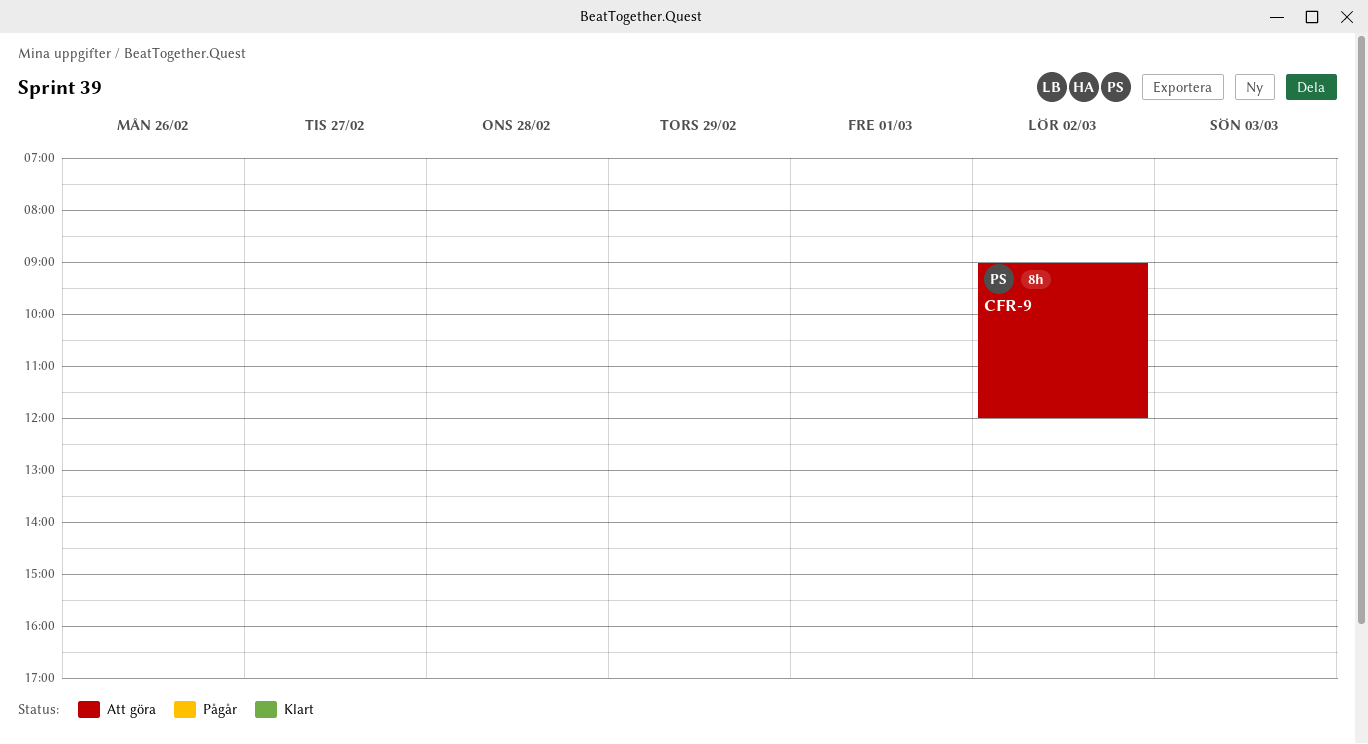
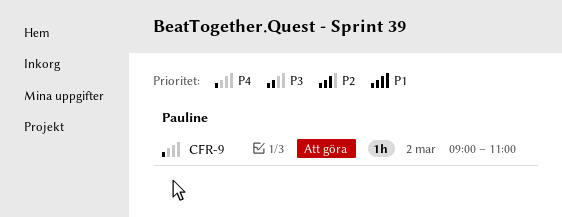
CFR-9, estimate: 8h -> 1h
CFR-9, ends: 12:00 -> 11:00

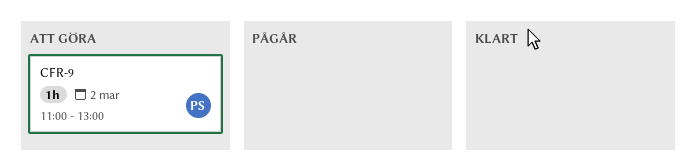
CFR-9, begins: 09:00 -> 11:00
CFR-9, ends: 11:00 -> 13:00

